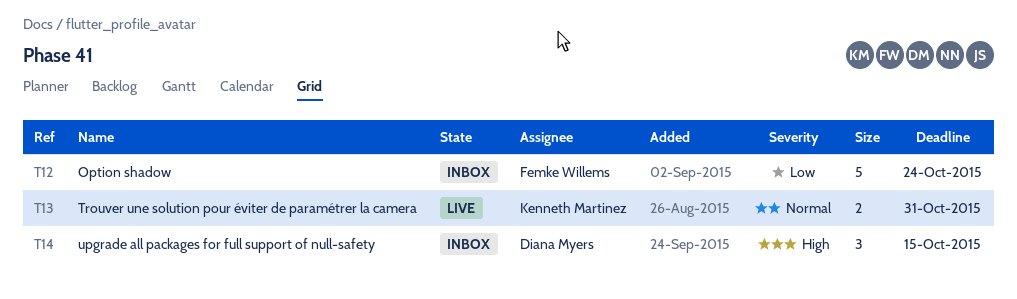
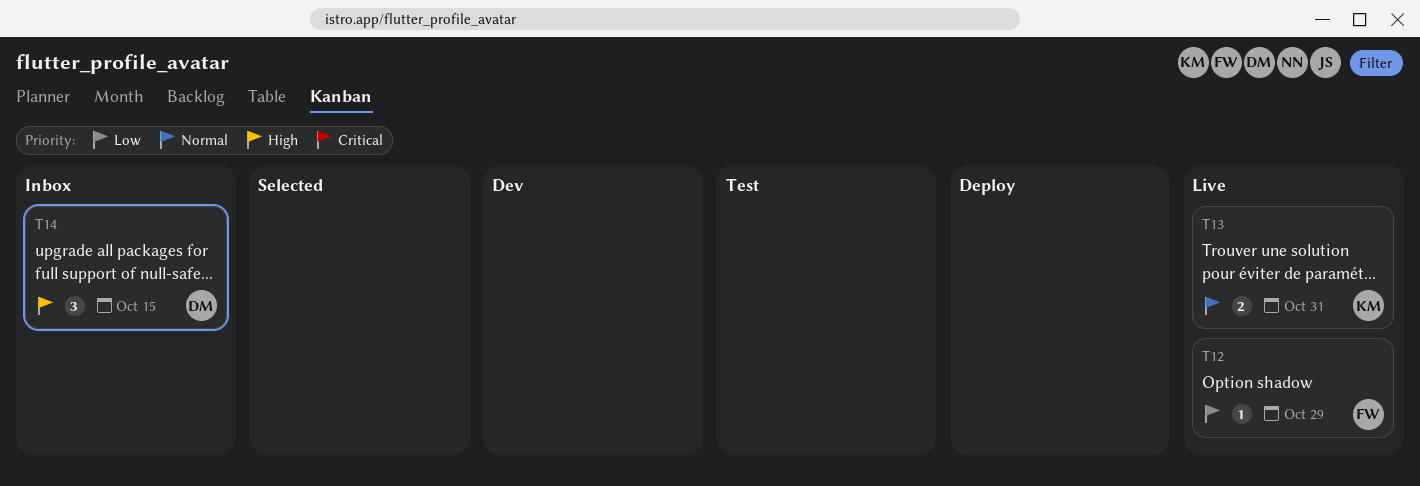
T12, status: Inbox -> Live
T12, estimate: 5 -> 1
T12, due: Oct 24 -> Oct 29

